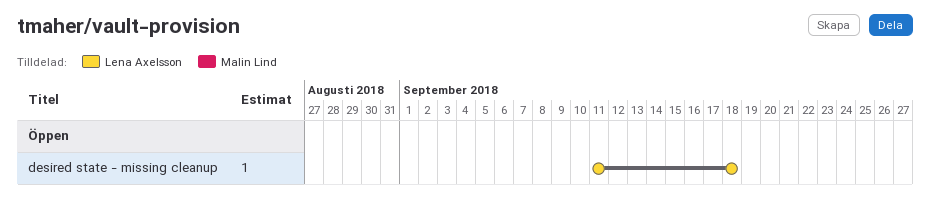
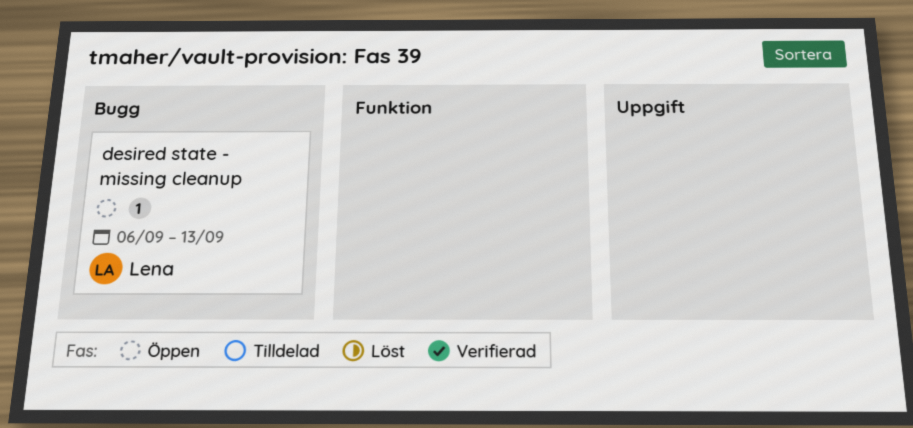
desired state - missing cleanup, start: Sep 11 -> Sep 6
desired state - missing cleanup, due: Sep 18 -> Sep 13

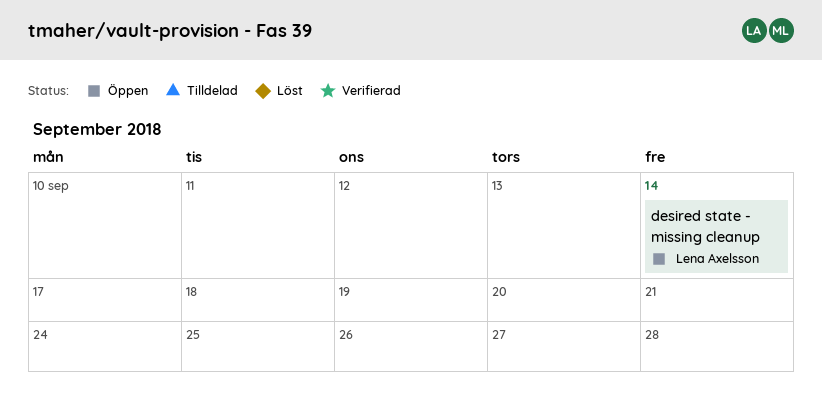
desired state - missing cleanup, due: Sep 13 -> Sep 14

